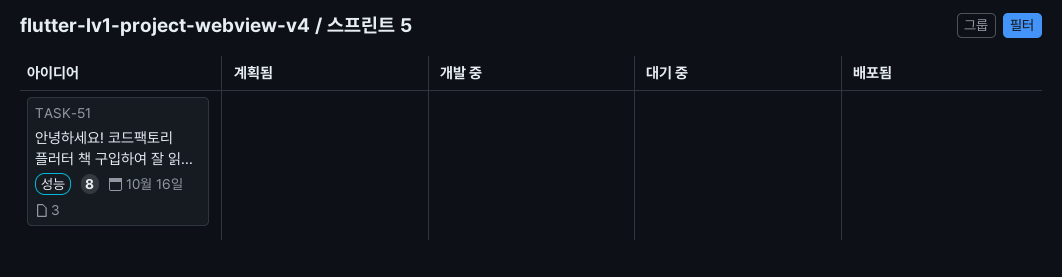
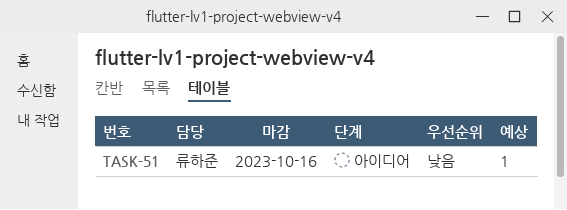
TASK-51, estimate: 8 -> 1

